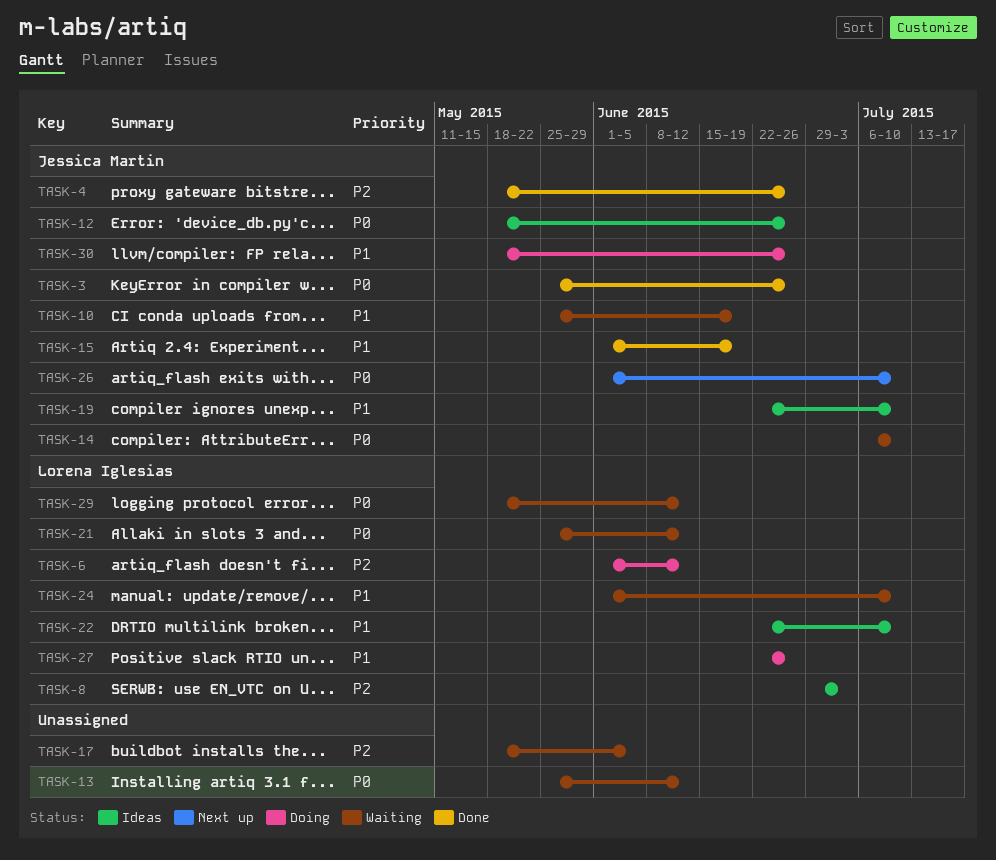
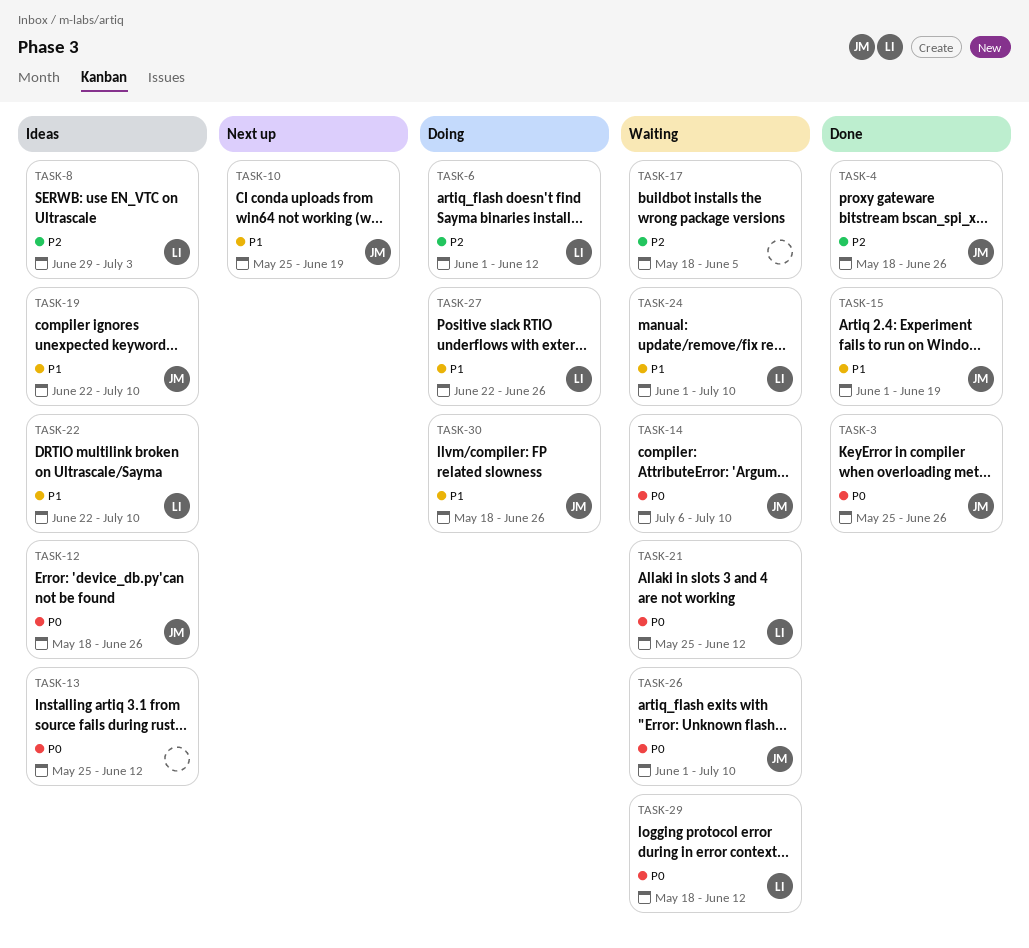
TASK-10, status: Waiting -> Next up
TASK-13, status: Waiting -> Ideas
TASK-26, status: Next up -> Waiting

